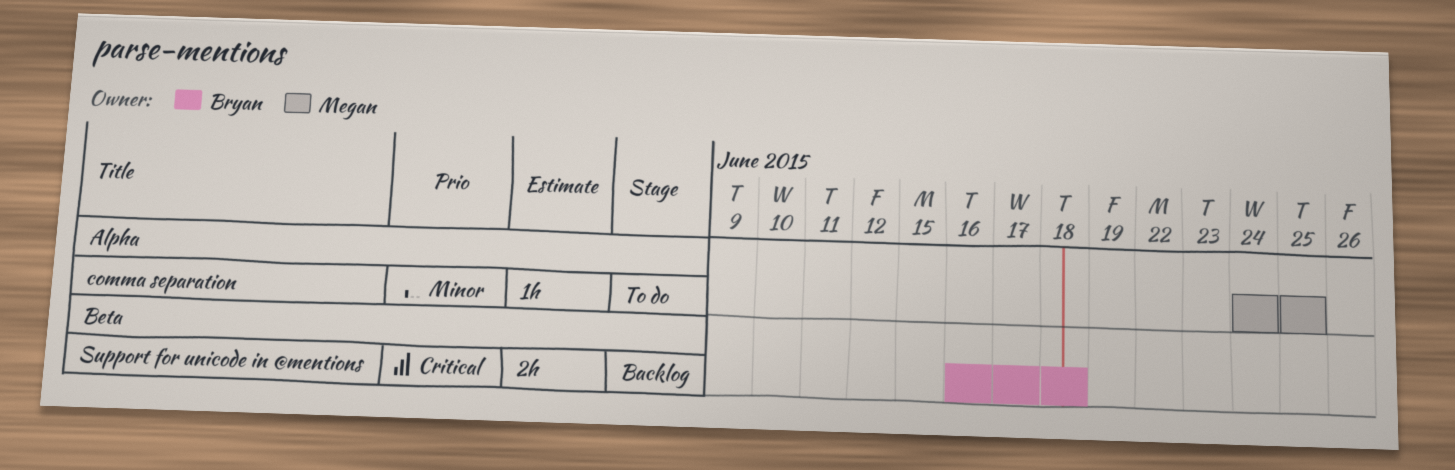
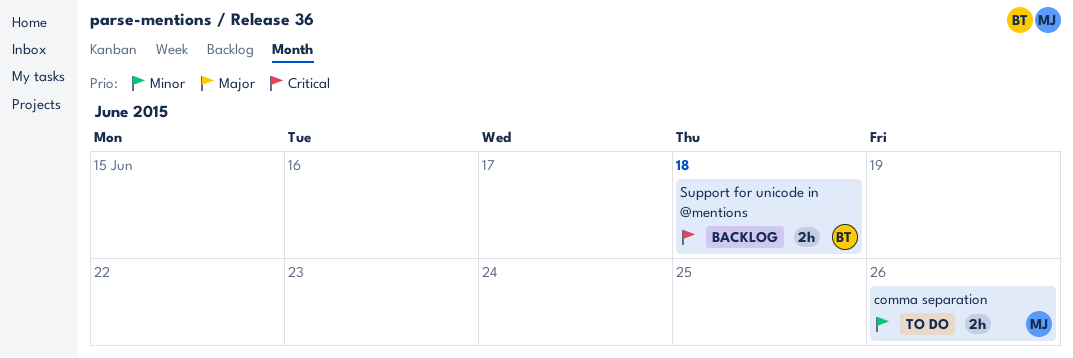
comma separation, estimate: 1h -> 2h
comma separation, due: Jun 25 -> Jun 26

